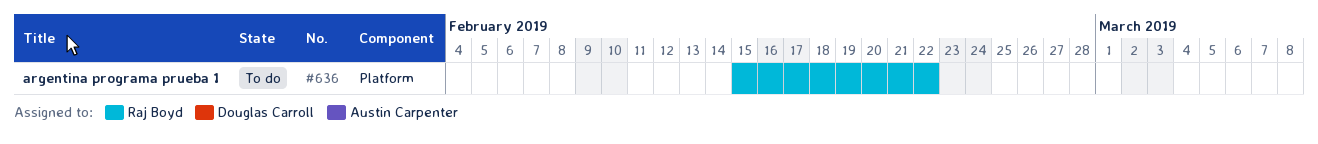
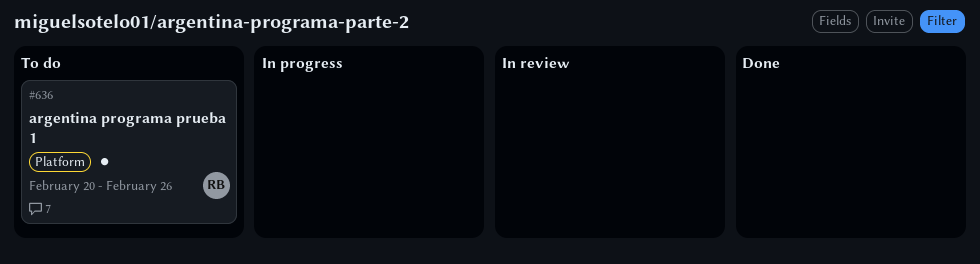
#636, start: Feb 15 -> Feb 20
#636, due: Feb 22 -> Feb 26

